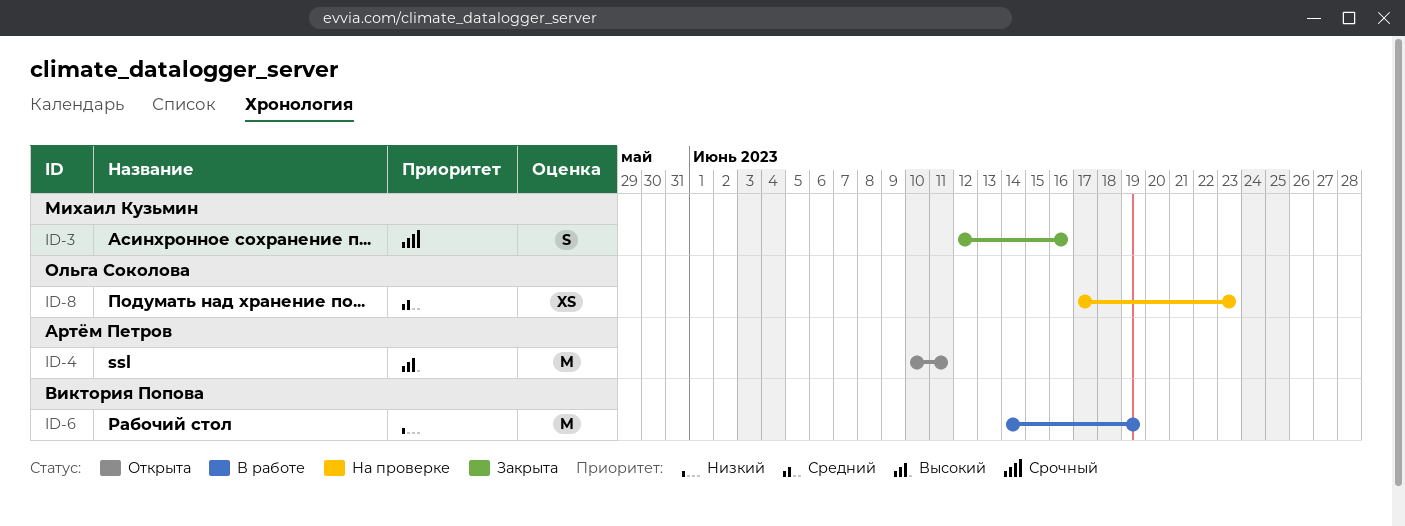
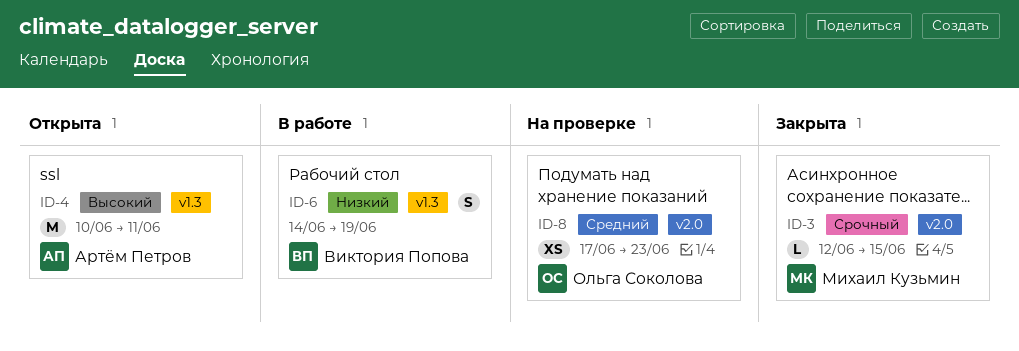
ID-3, estimate: S -> L
ID-3, due: Jun 16 -> Jun 15
ID-6, estimate: M -> S

